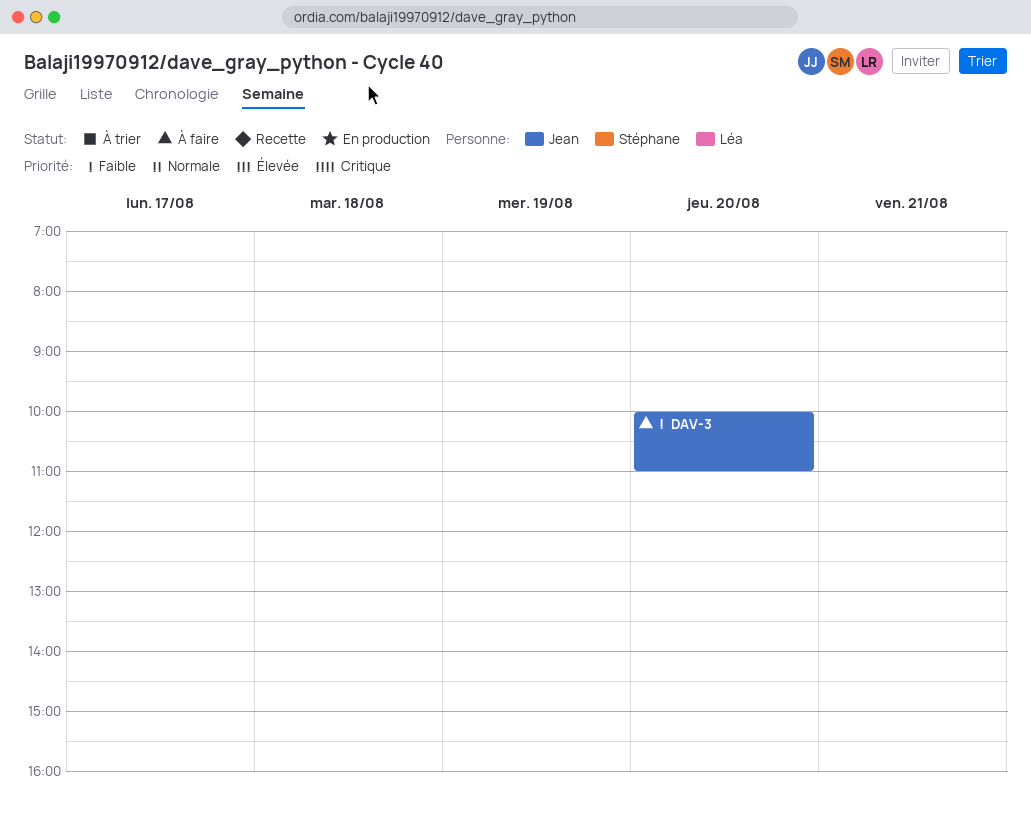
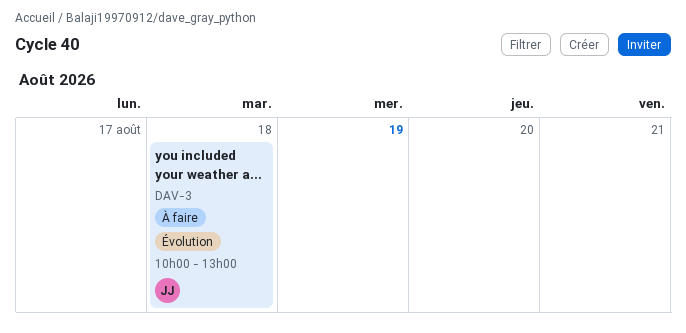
DAV-3, day: Aug 20 -> Aug 18
DAV-3, ends: 11:00 -> 13:00

